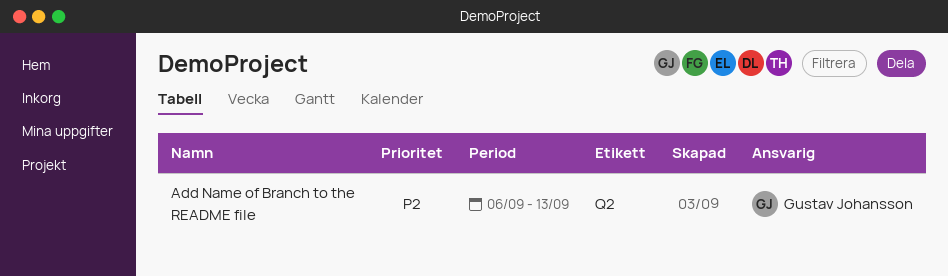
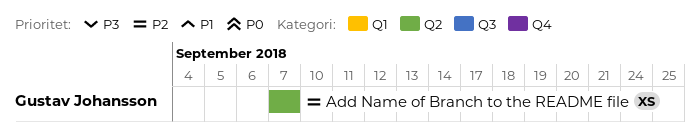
Add Name of Branch to the README file, start: Sep 6 -> Sep 7
Add Name of Branch to the README file, due: Sep 13 -> Sep 7

